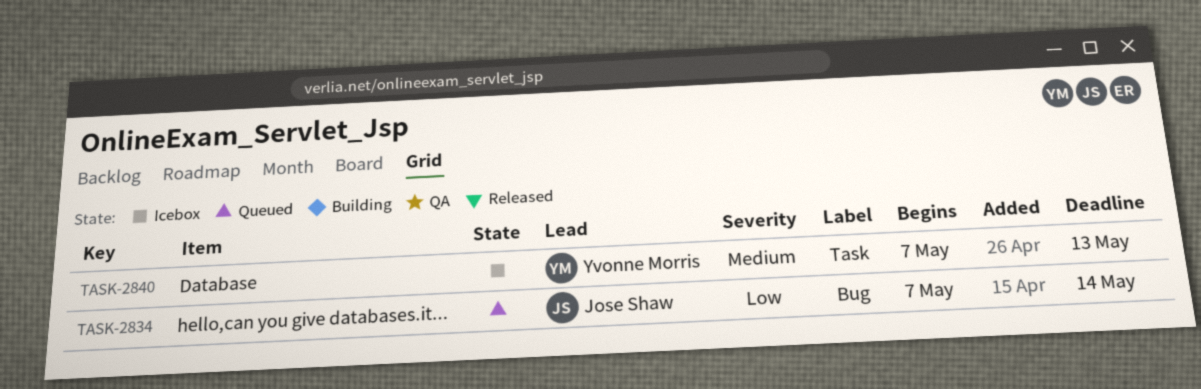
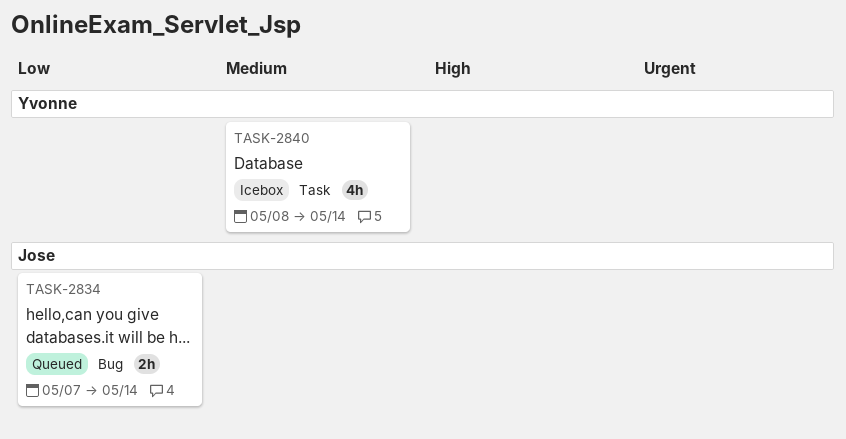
TASK-2840, start: May 7 -> May 8
TASK-2840, due: May 13 -> May 14

